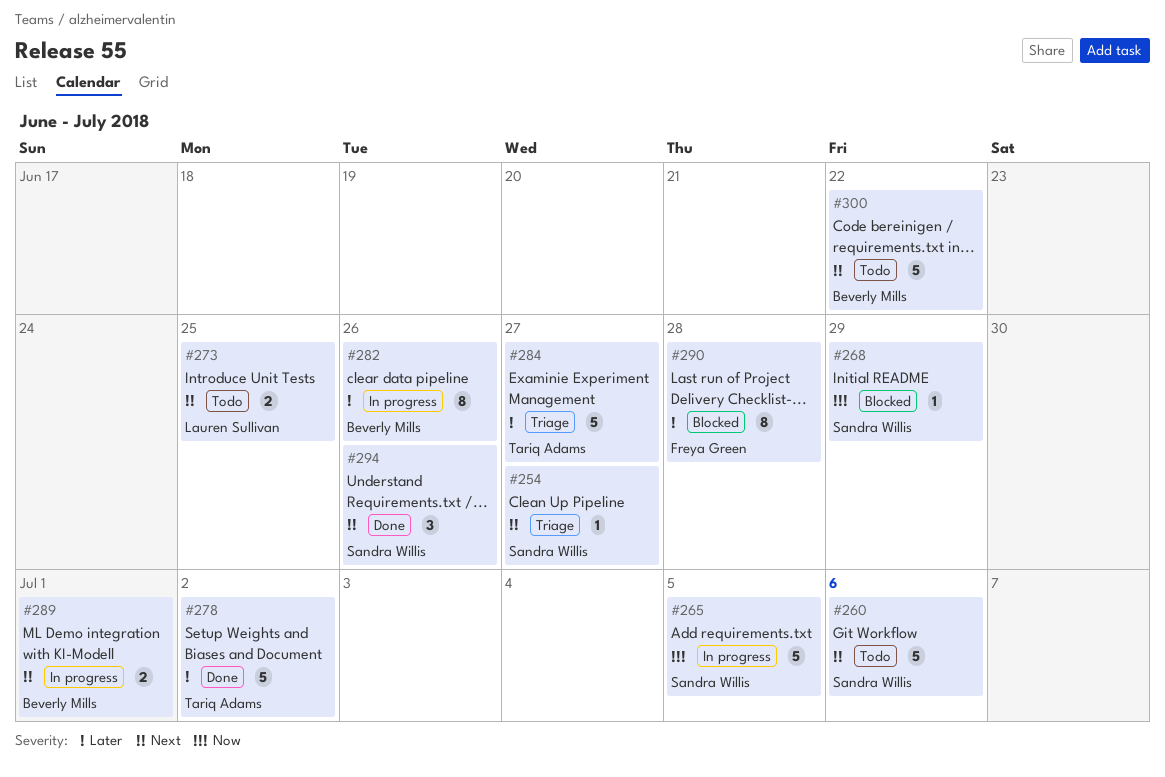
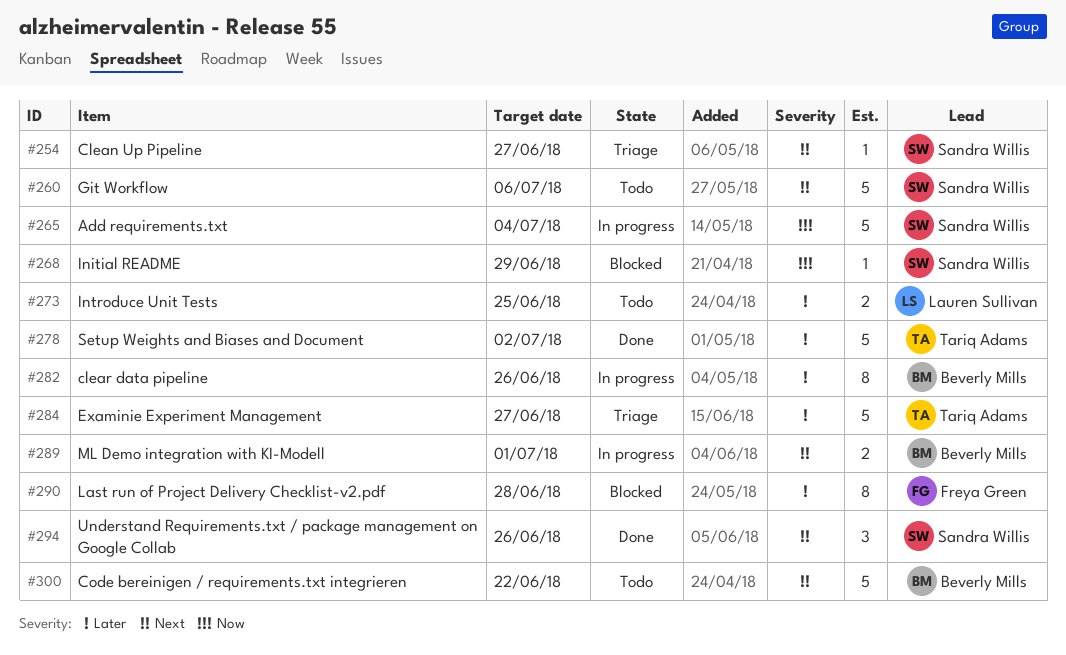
#265, due: Jul 5 -> Jul 4
#273, priority: Next -> Later

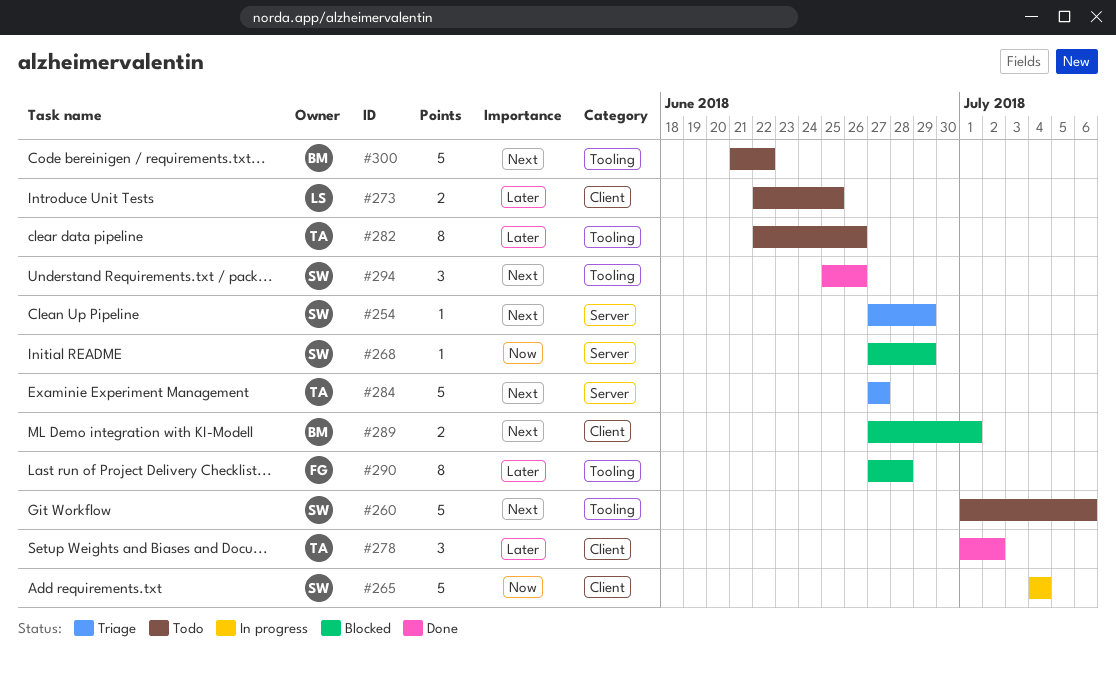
#254, due: Jun 27 -> Jun 29
#278, estimate: 5 -> 3
#282, status: In progress -> Todo
#282, owner: Beverly Mills -> Tariq Adams
#284, priority: Later -> Next
#289, status: In progress -> Blocked

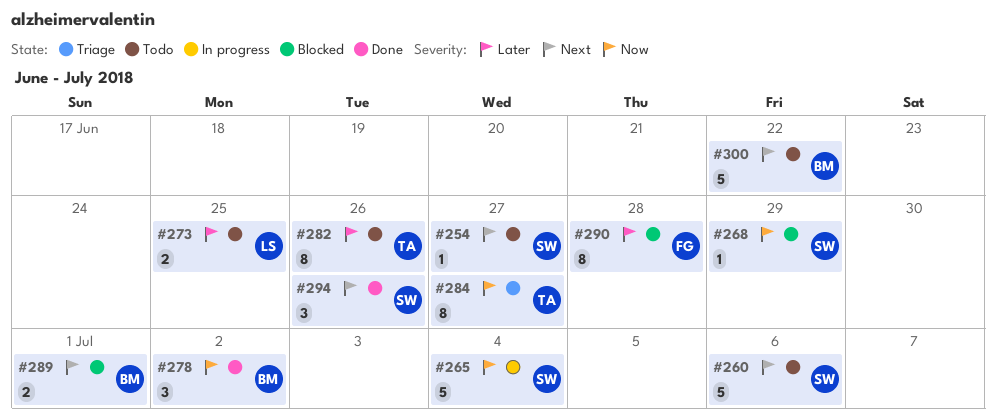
#254, status: Triage -> Todo
#254, due: Jun 29 -> Jun 27
#278, owner: TA -> BM
#278, priority: Later -> Now
#284, priority: Next -> Now
#284, estimate: 5 -> 8

